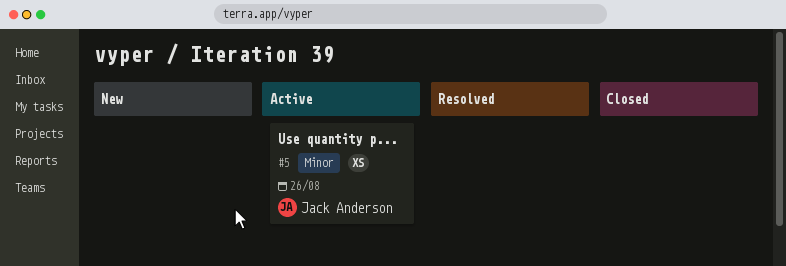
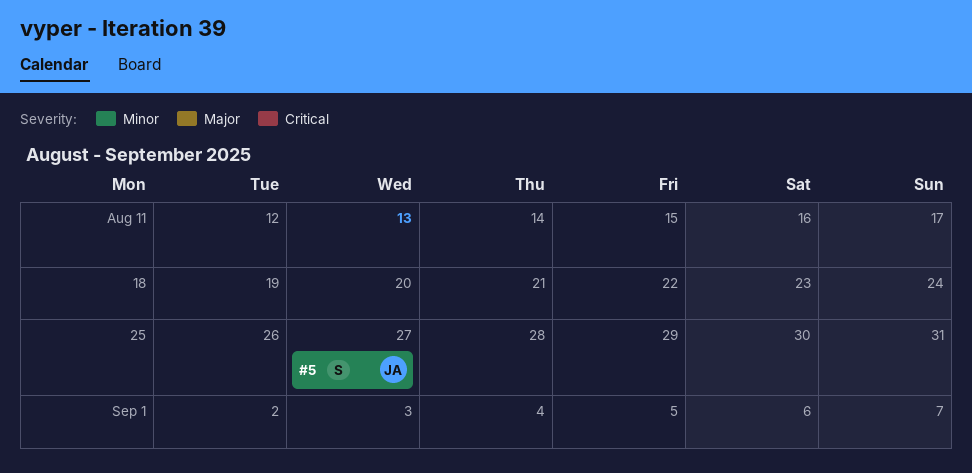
#5, estimate: XS -> S
#5, due: Aug 26 -> Aug 27

